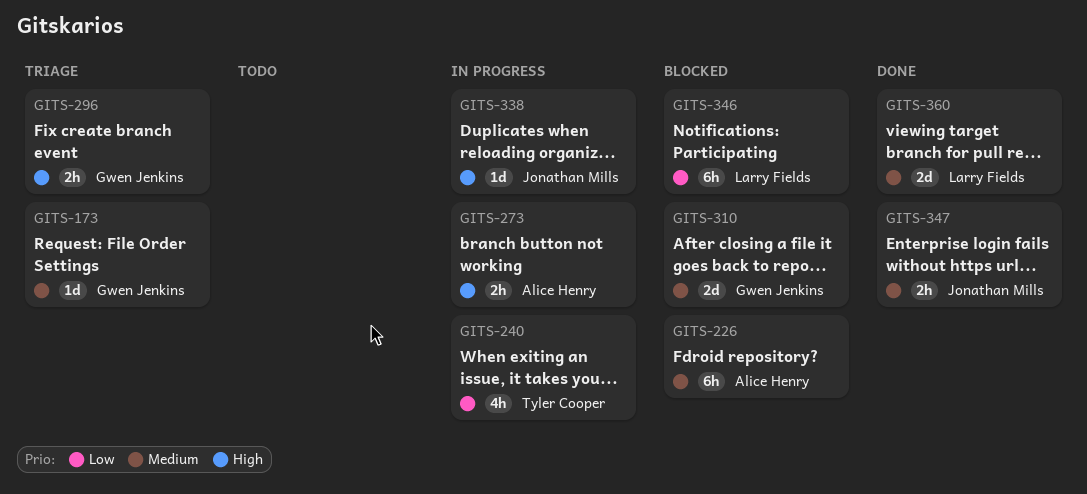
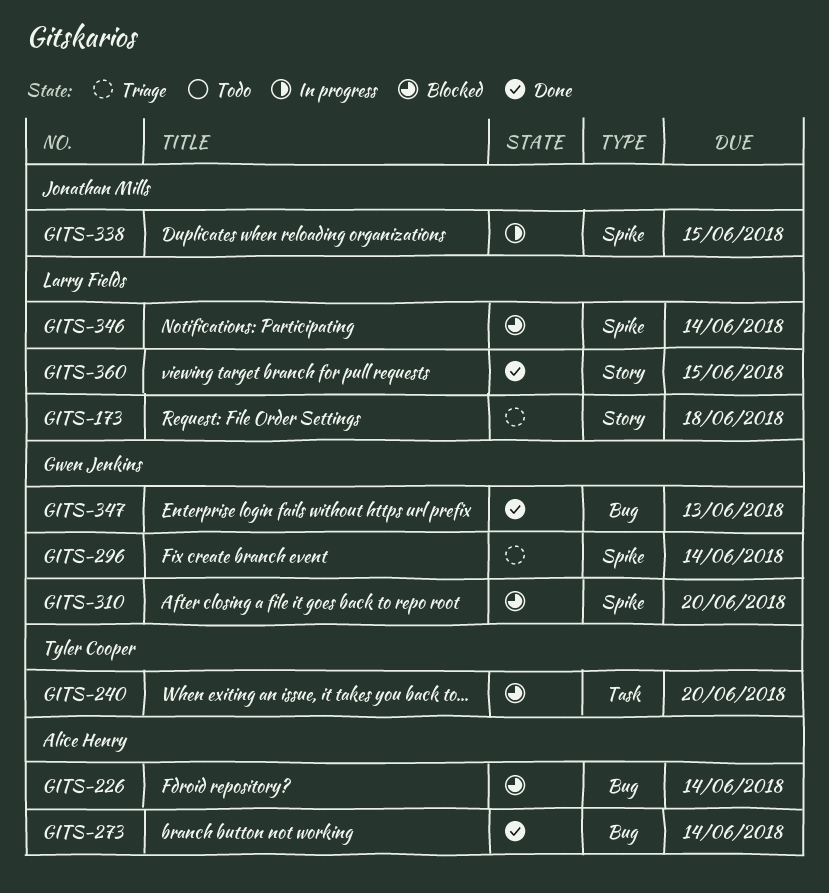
GITS-173, owner: Gwen Jenkins -> Larry Fields
GITS-240, status: In progress -> Blocked
GITS-273, status: In progress -> Done
GITS-347, owner: Jonathan Mills -> Gwen Jenkins

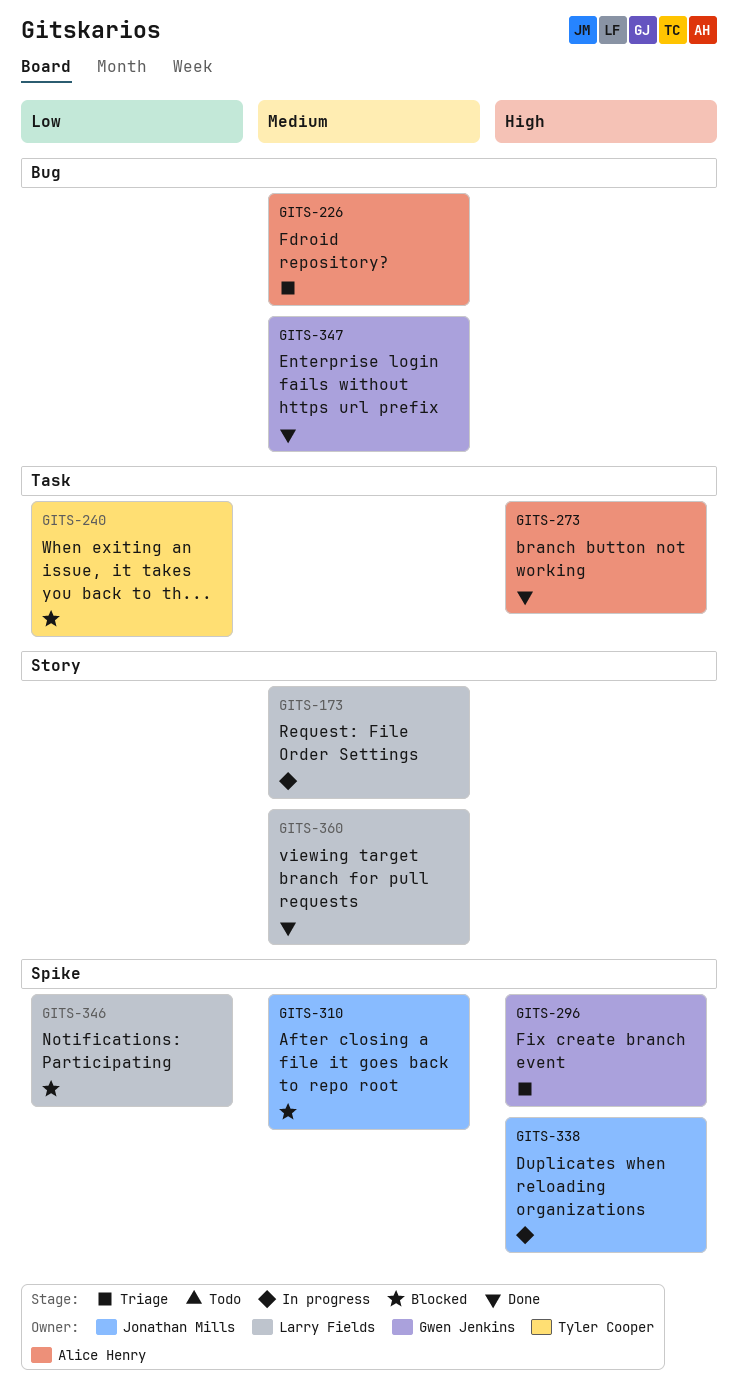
GITS-173, status: Triage -> In progress
GITS-226, status: Blocked -> Triage
GITS-273, label: Bug -> Task
GITS-310, owner: Gwen Jenkins -> Jonathan Mills

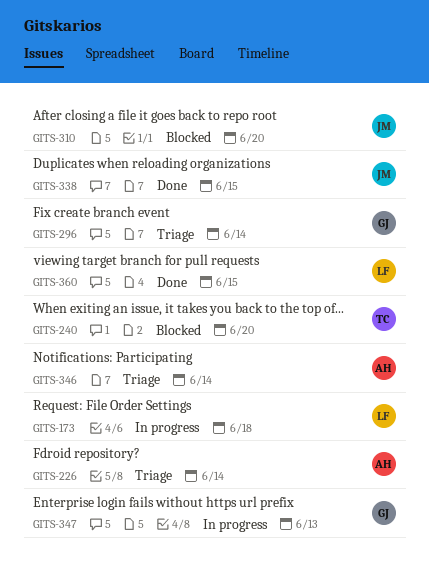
GITS-273: present -> none
GITS-338, status: In progress -> Done
GITS-346, status: Blocked -> Triage
GITS-346, owner: Larry Fields -> Alice Henry
GITS-347, status: Done -> In progress

